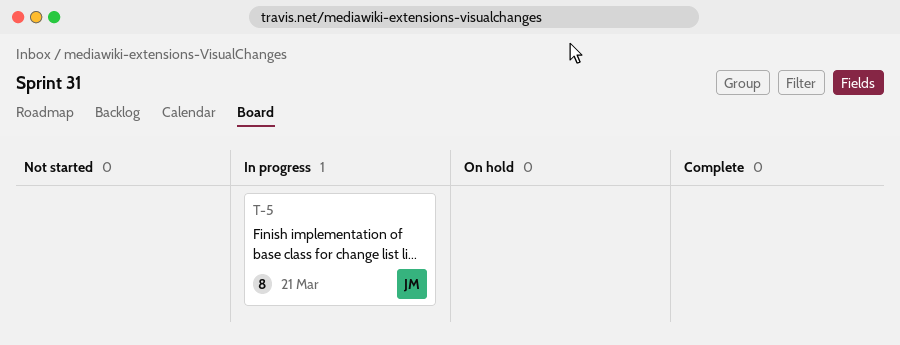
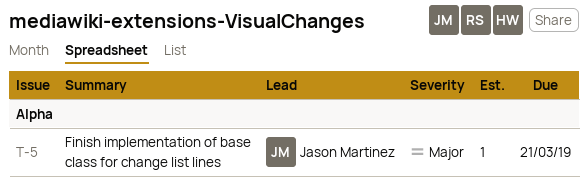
T-5, estimate: 8 -> 1

